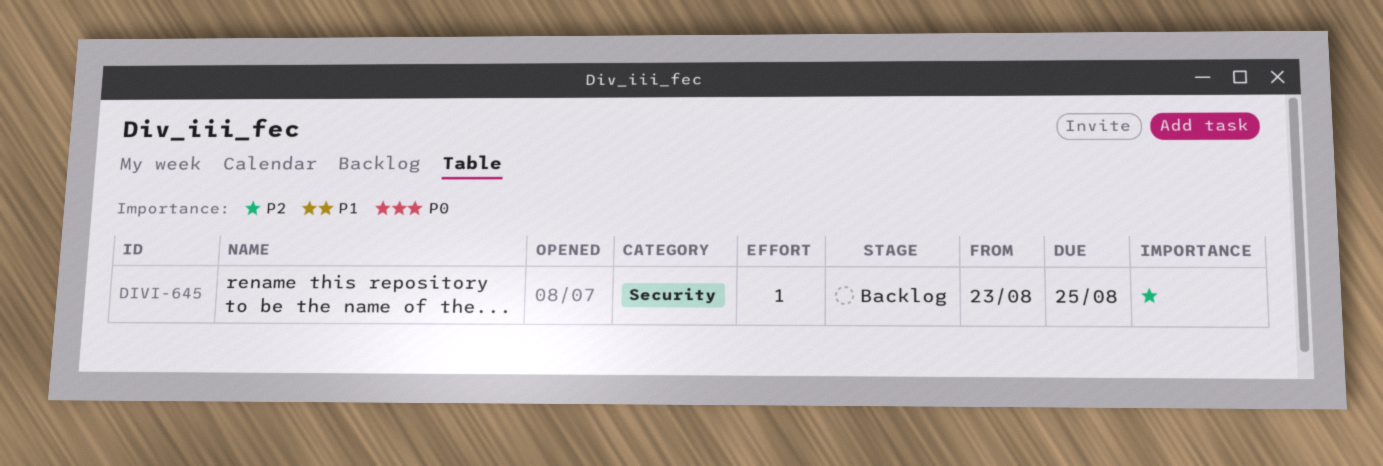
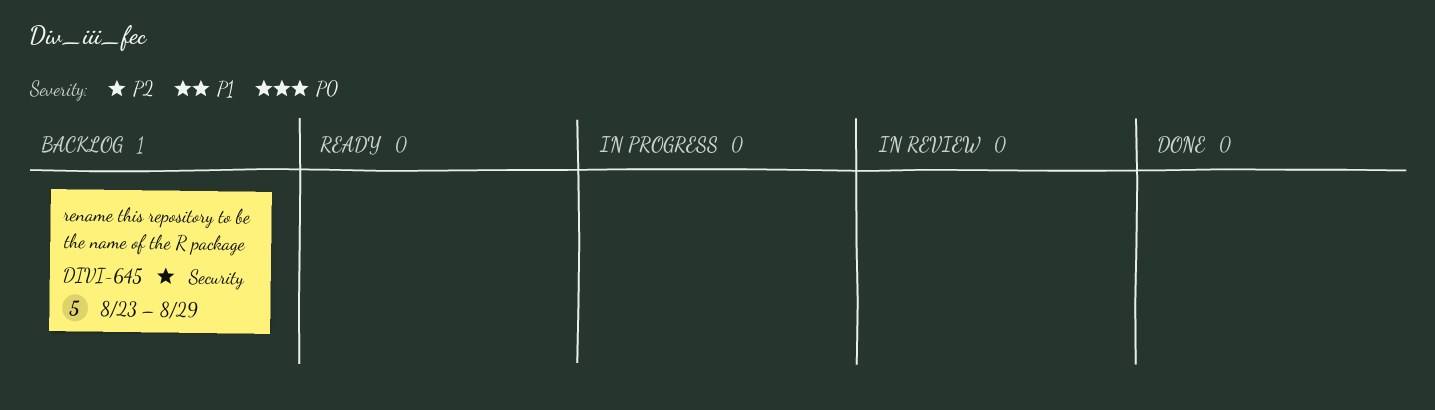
DIVI-645, estimate: 1 -> 5
DIVI-645, due: Aug 25 -> Aug 29

